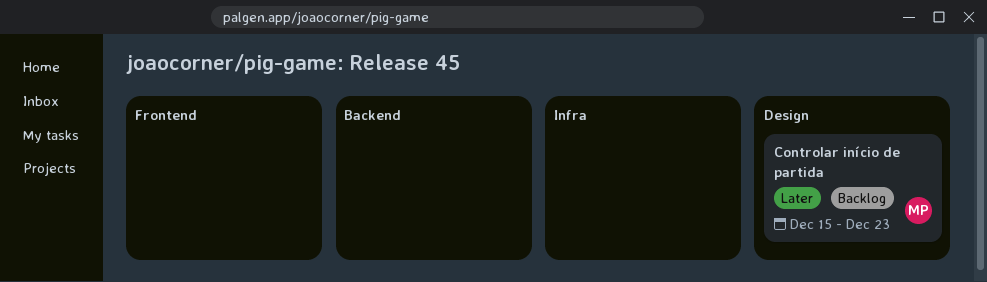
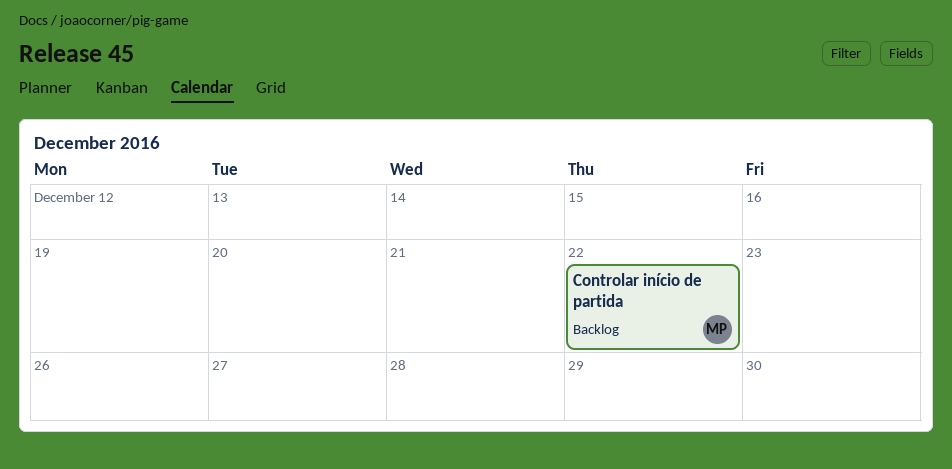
Controlar início de partida, due: Dec 23 -> Dec 22

